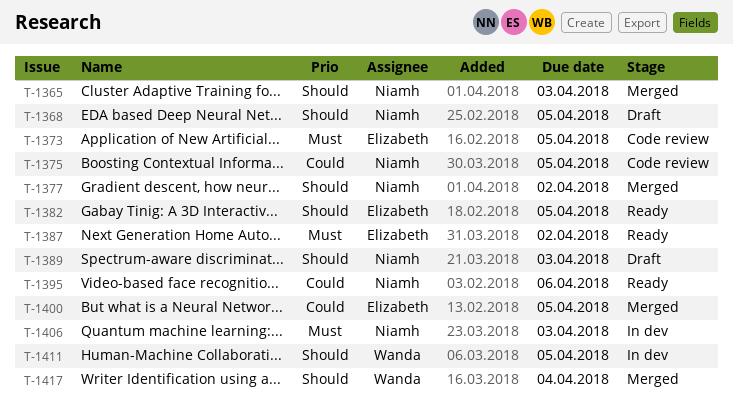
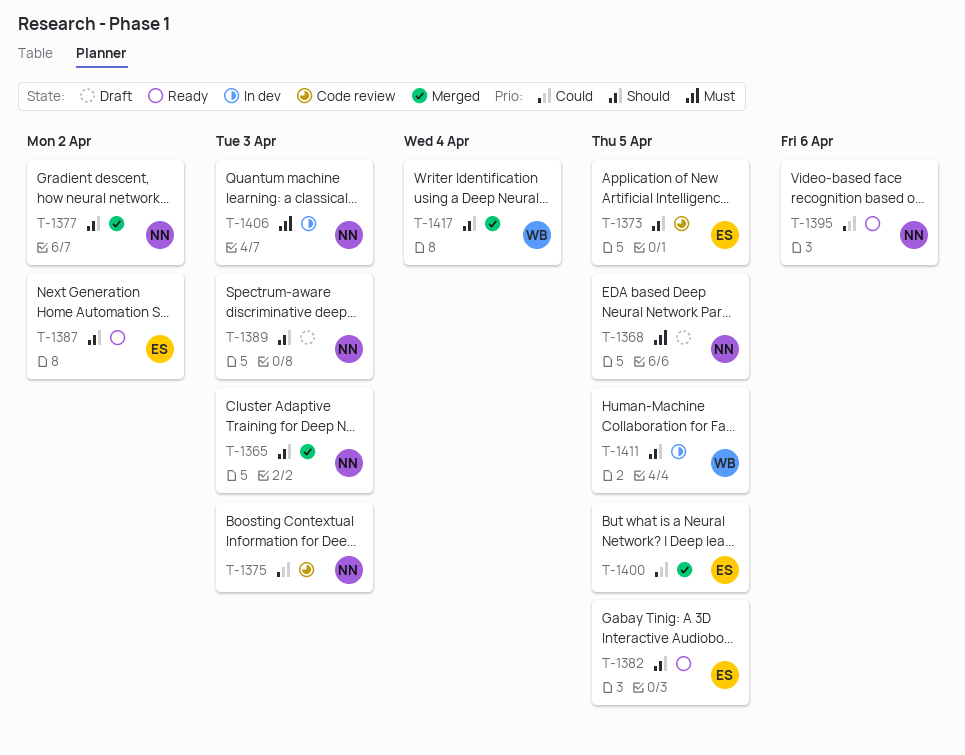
T-1368, priority: Should -> Must
T-1373, priority: Must -> Should
T-1375, due: Apr 5 -> Apr 3
T-1387, priority: Must -> Should

